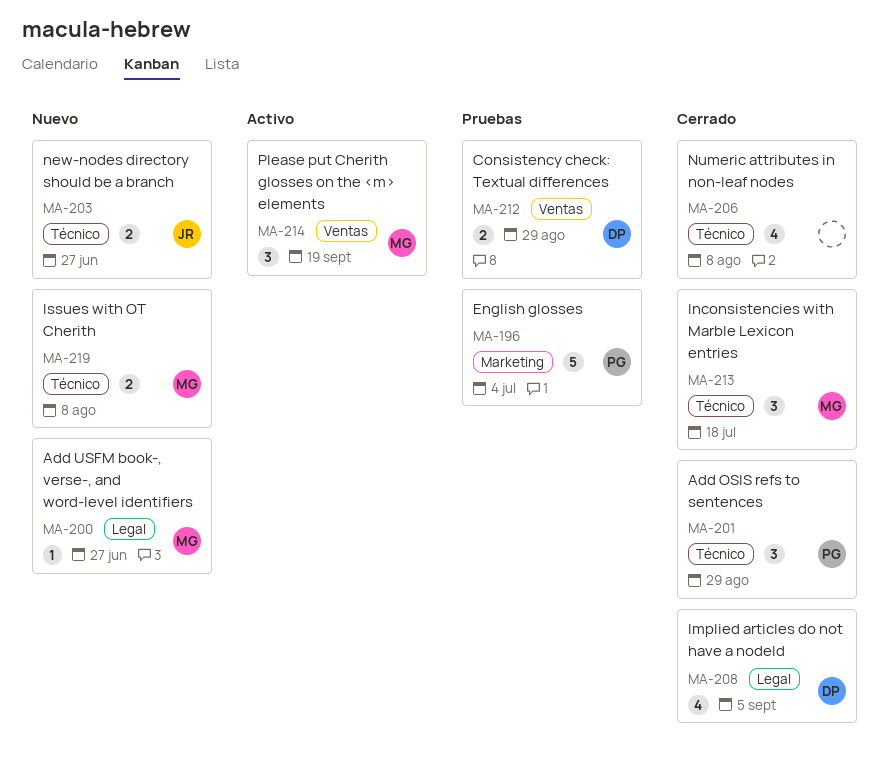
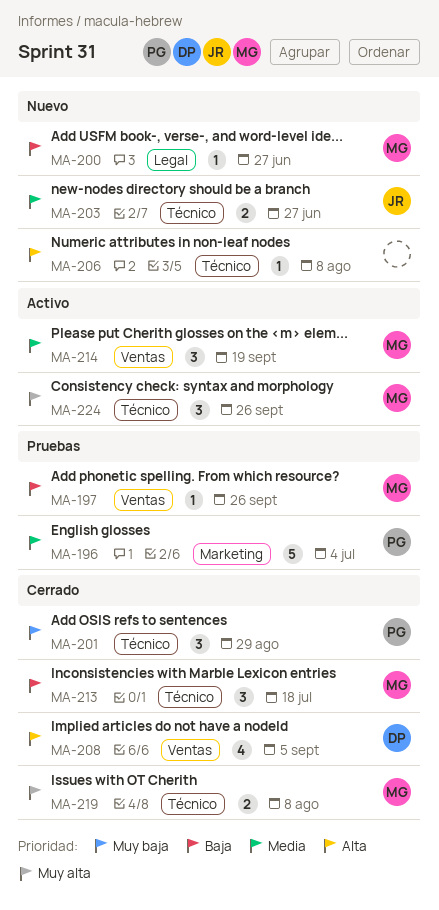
MA-197: none -> present
MA-206, status: Cerrado -> Nuevo
MA-206, estimate: 4 -> 1
MA-208, label: Legal -> Ventas
MA-212: present -> none
MA-219, status: Nuevo -> Cerrado
MA-224: none -> present

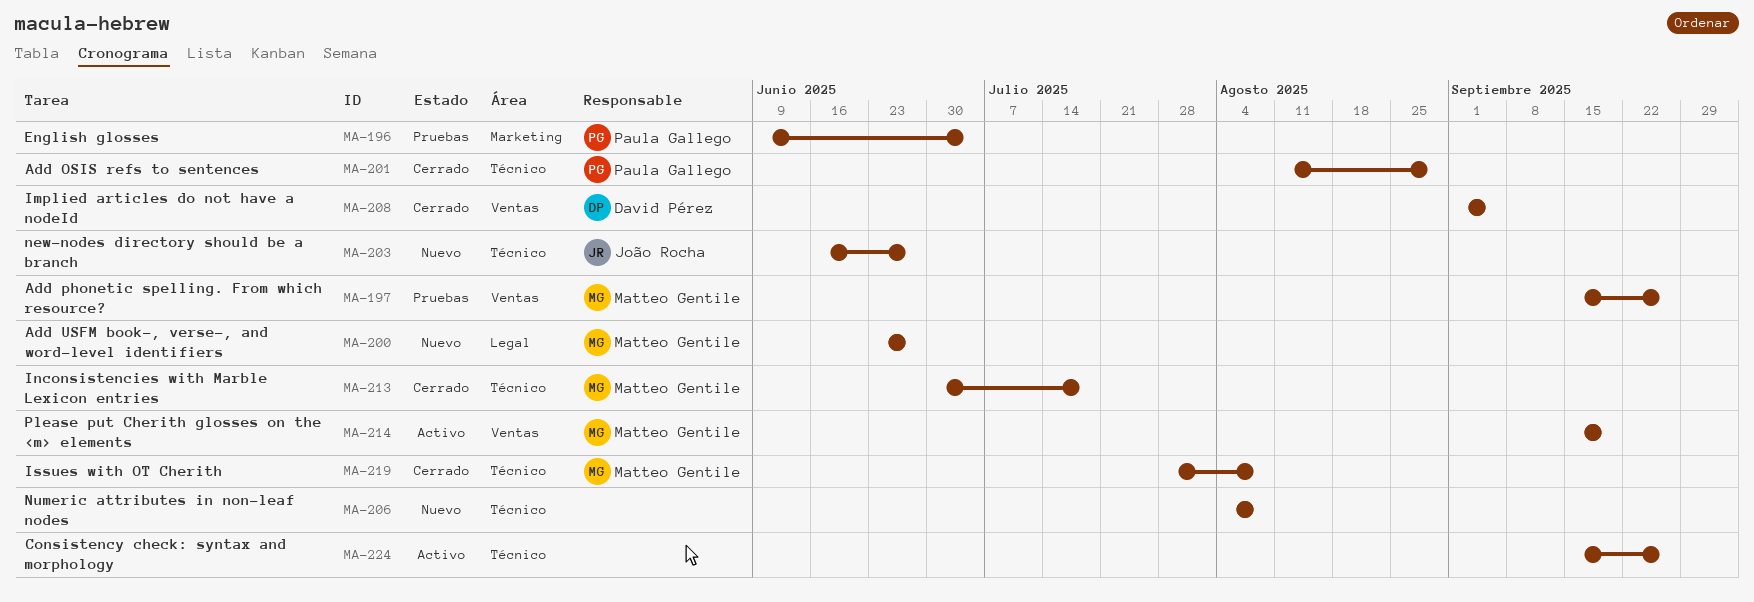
MA-224, owner: Matteo Gentile -> none

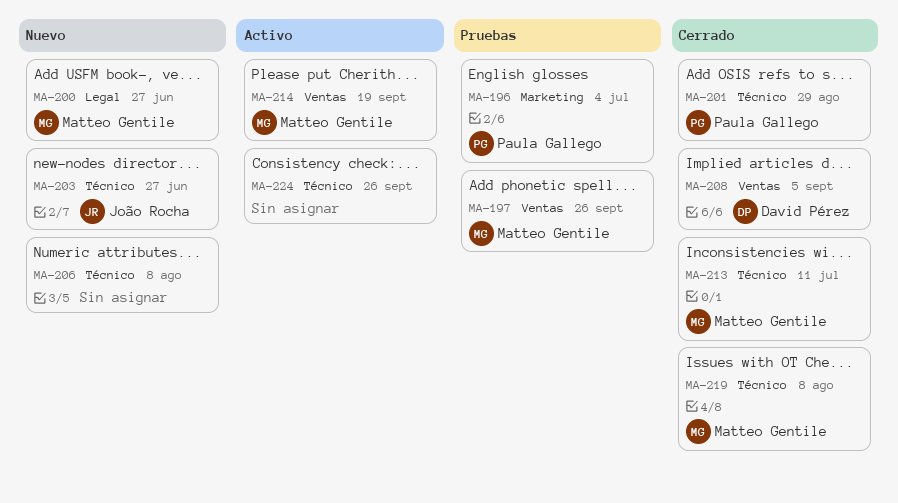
MA-213, due: Jul 18 -> Jul 11

